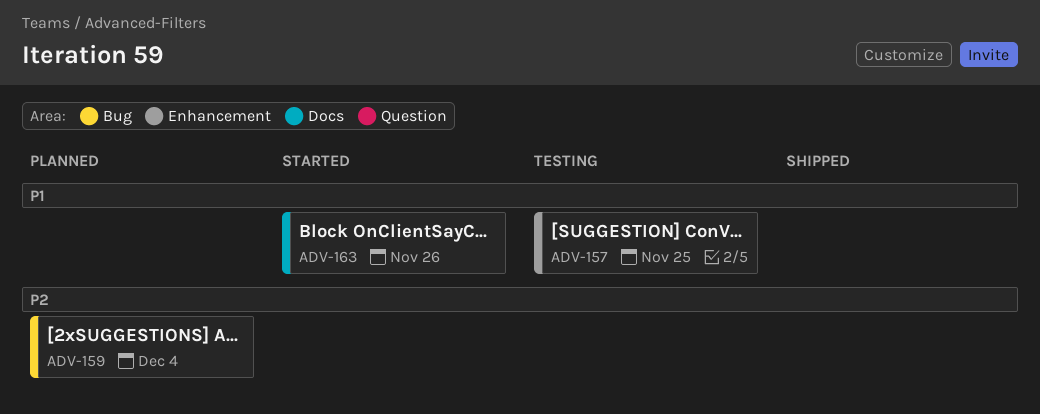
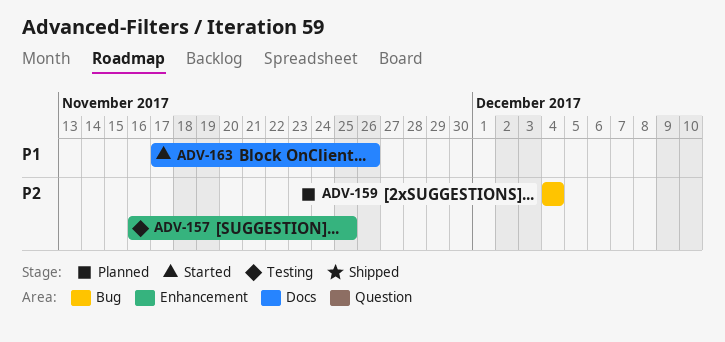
ADV-157, priority: P1 -> P2

